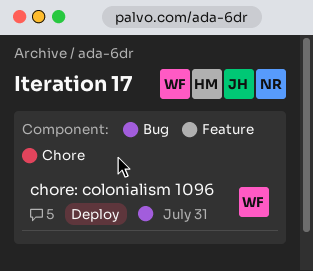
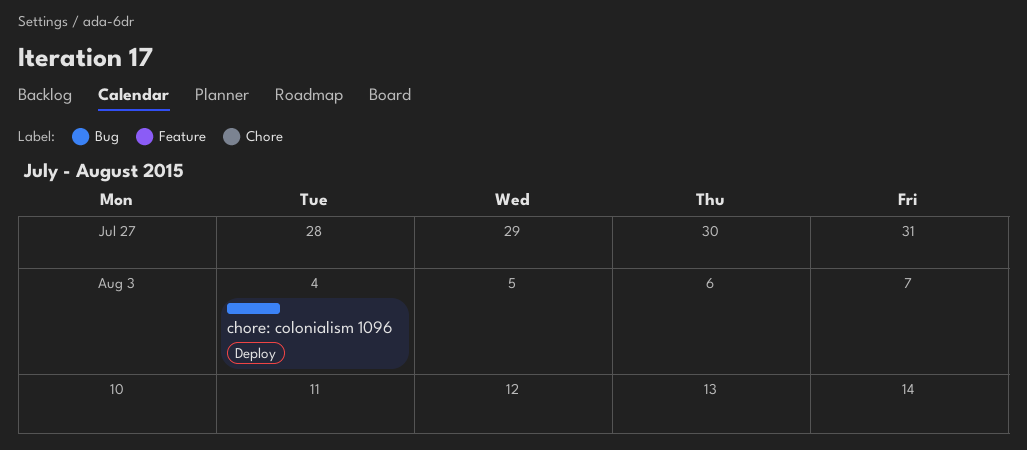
chore: colonialism 1096, due: Jul 31 -> Aug 4

